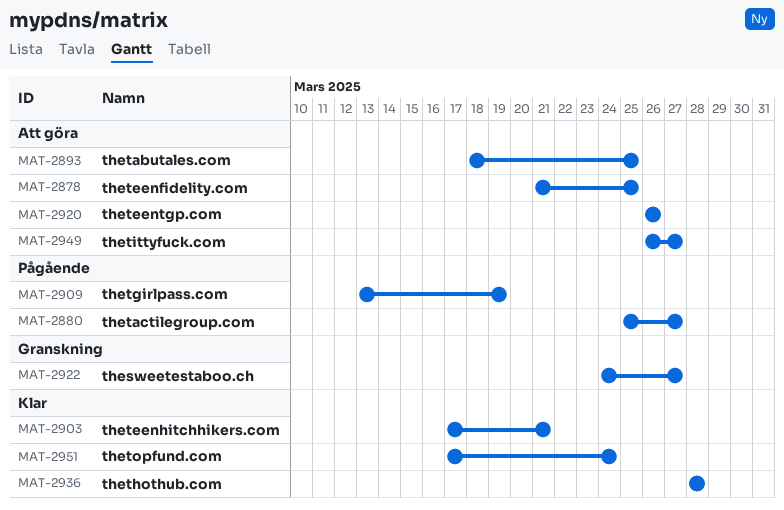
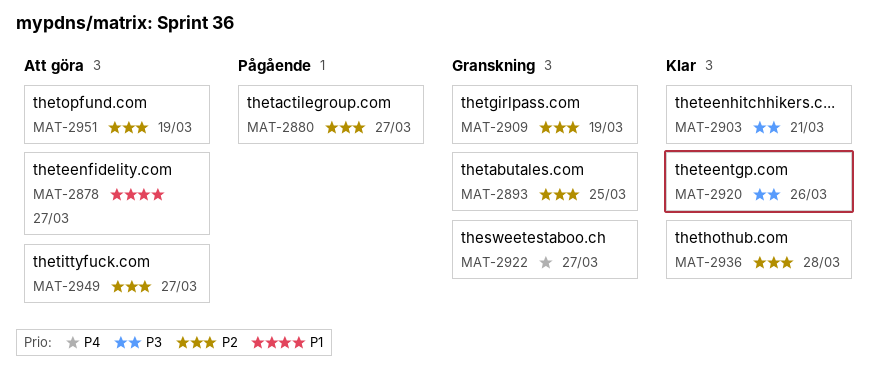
MAT-2878, due: Mar 25 -> Mar 27
MAT-2893, status: Att göra -> Granskning
MAT-2909, status: Pågående -> Granskning
MAT-2920, status: Att göra -> Klar
MAT-2951, status: Klar -> Att göra
MAT-2951, due: Mar 24 -> Mar 19

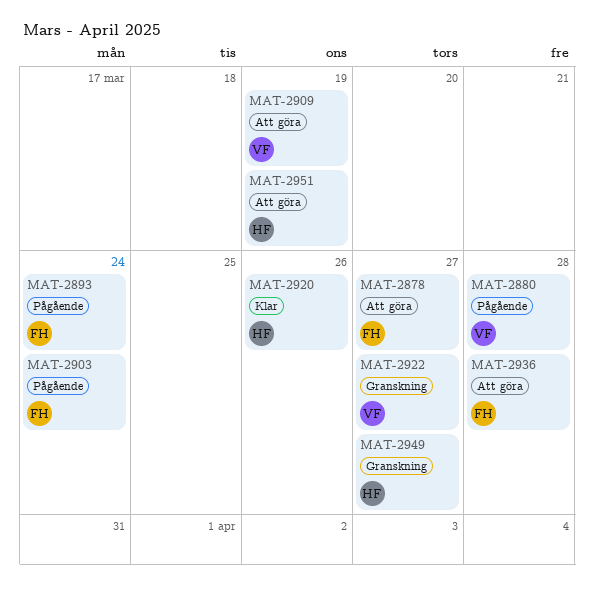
MAT-2880, due: Mar 27 -> Mar 28
MAT-2893, status: Granskning -> Pågående
MAT-2893, due: Mar 25 -> Mar 24
MAT-2903, status: Klar -> Pågående
MAT-2903, due: Mar 21 -> Mar 24
MAT-2909, status: Granskning -> Att göra
MAT-2936, status: Klar -> Att göra
MAT-2949, status: Att göra -> Granskning

